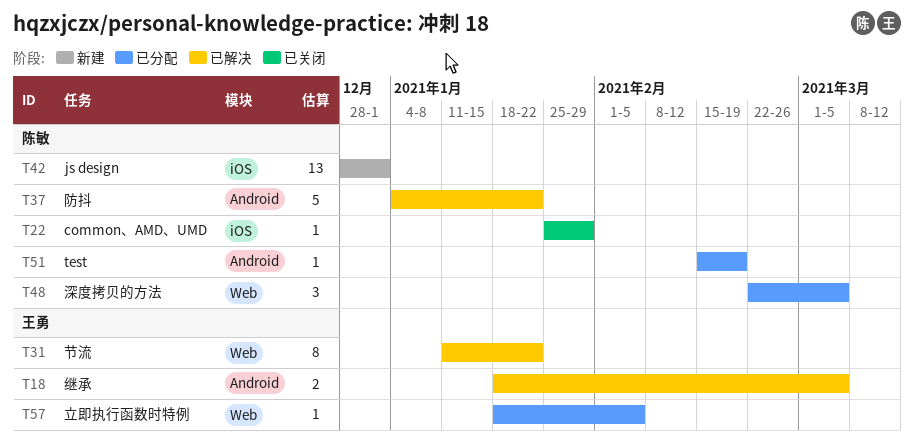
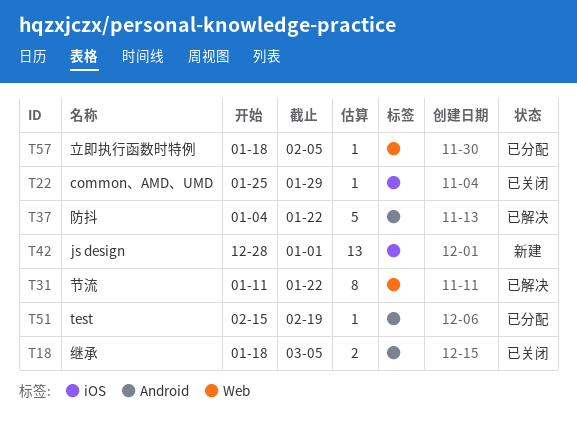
T18, status: 已解决 -> 已关闭
T48: present -> none

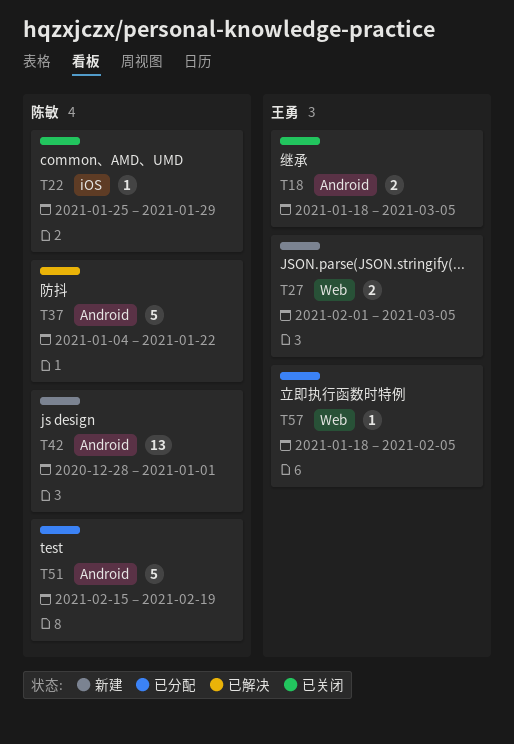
T27: none -> present
T31: present -> none
T42, label: iOS -> Android
T51, estimate: 1 -> 5

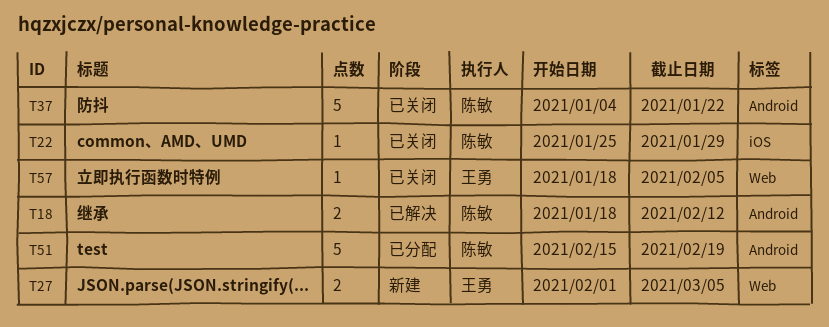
T18, status: 已关闭 -> 已解决
T18, owner: 王勇 -> 陈敏
T18, due: Mar 5 -> Feb 12
T37, status: 已解决 -> 已关闭
T42: present -> none
T57, status: 已分配 -> 已关闭

